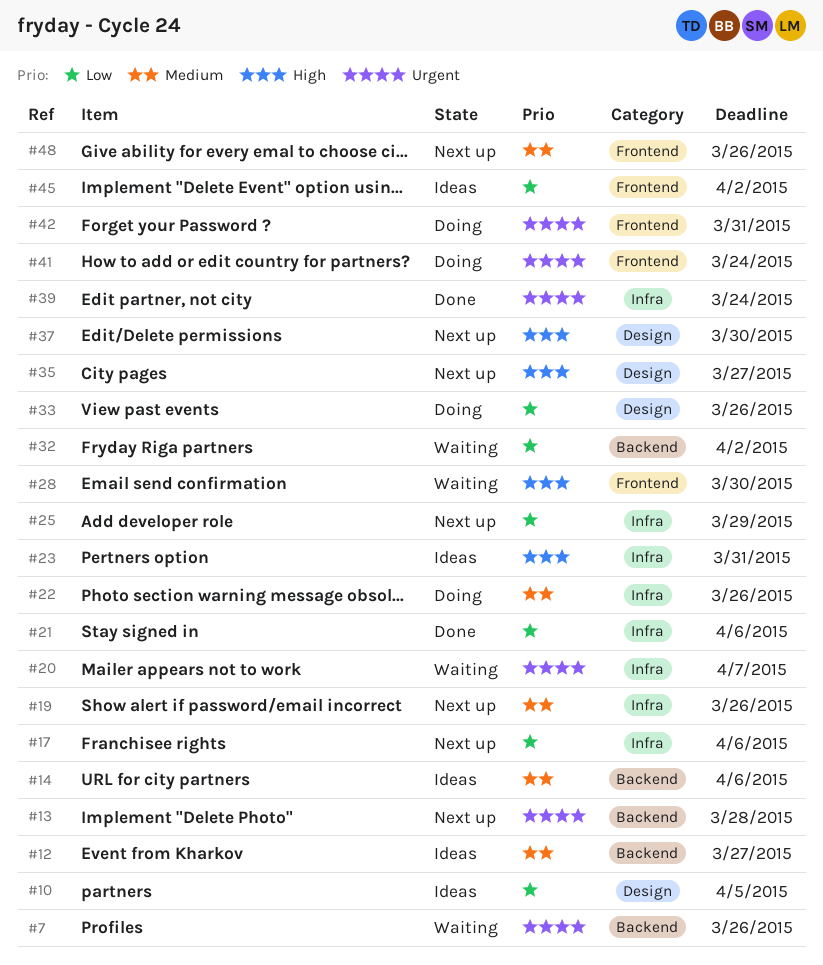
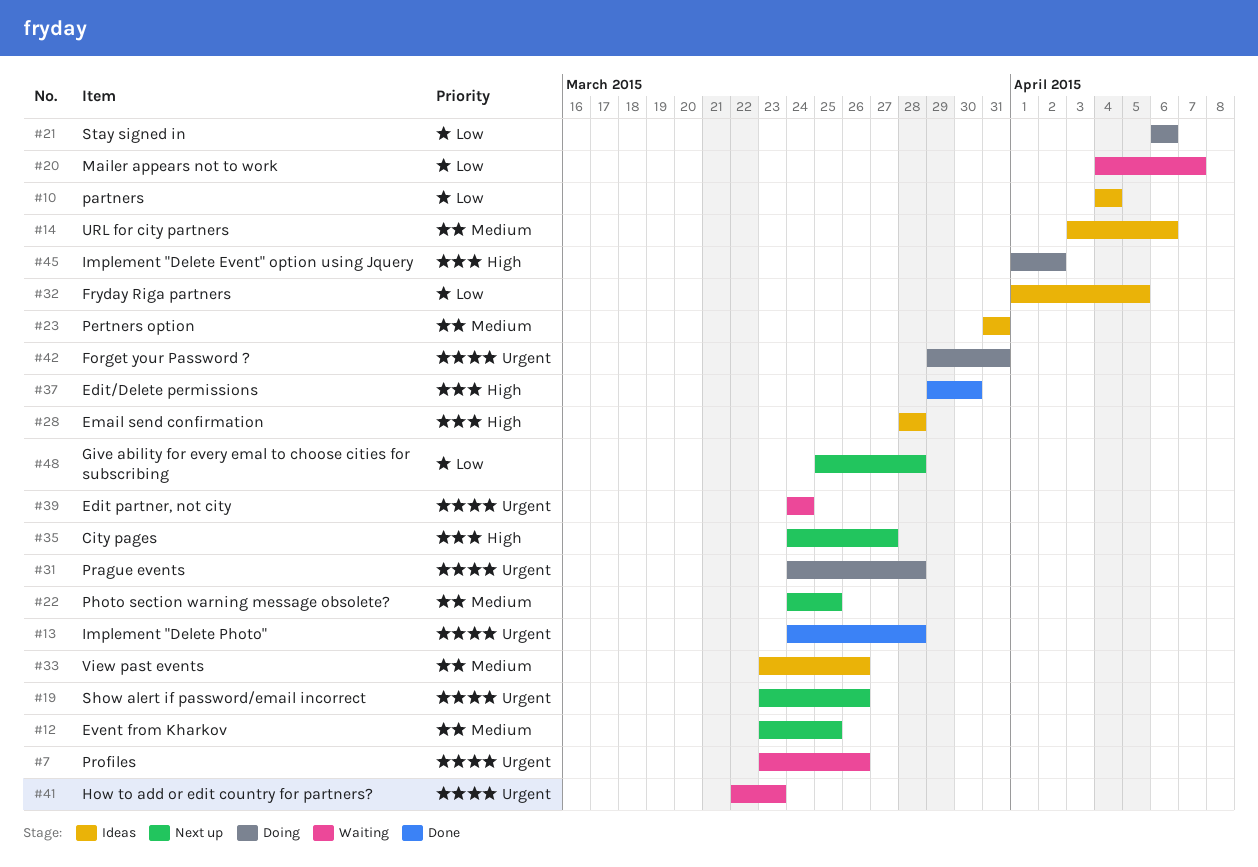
#10, due: Apr 5 -> Apr 4
#12, status: Ideas -> Next up
#12, due: Mar 27 -> Mar 25
#13, status: Next up -> Done
#17: present -> none
#19, priority: Medium -> Urgent
#20, priority: Urgent -> Low
#21, status: Done -> Doing
#22, status: Doing -> Next up
#22, due: Mar 26 -> Mar 25
#23, priority: High -> Medium
#25: present -> none
#28, status: Waiting -> Ideas
#28, due: Mar 30 -> Mar 28
#31: none -> present
#32, status: Waiting -> Ideas
#32, due: Apr 2 -> Apr 5
#33, status: Doing -> Ideas
#33, priority: Low -> Medium
#37, status: Next up -> Done
#39, status: Done -> Waiting
#41, status: Doing -> Waiting
#41, due: Mar 24 -> Mar 23
#45, status: Ideas -> Doing
#45, priority: Low -> High
#48, priority: Medium -> Low
#48, due: Mar 26 -> Mar 28

